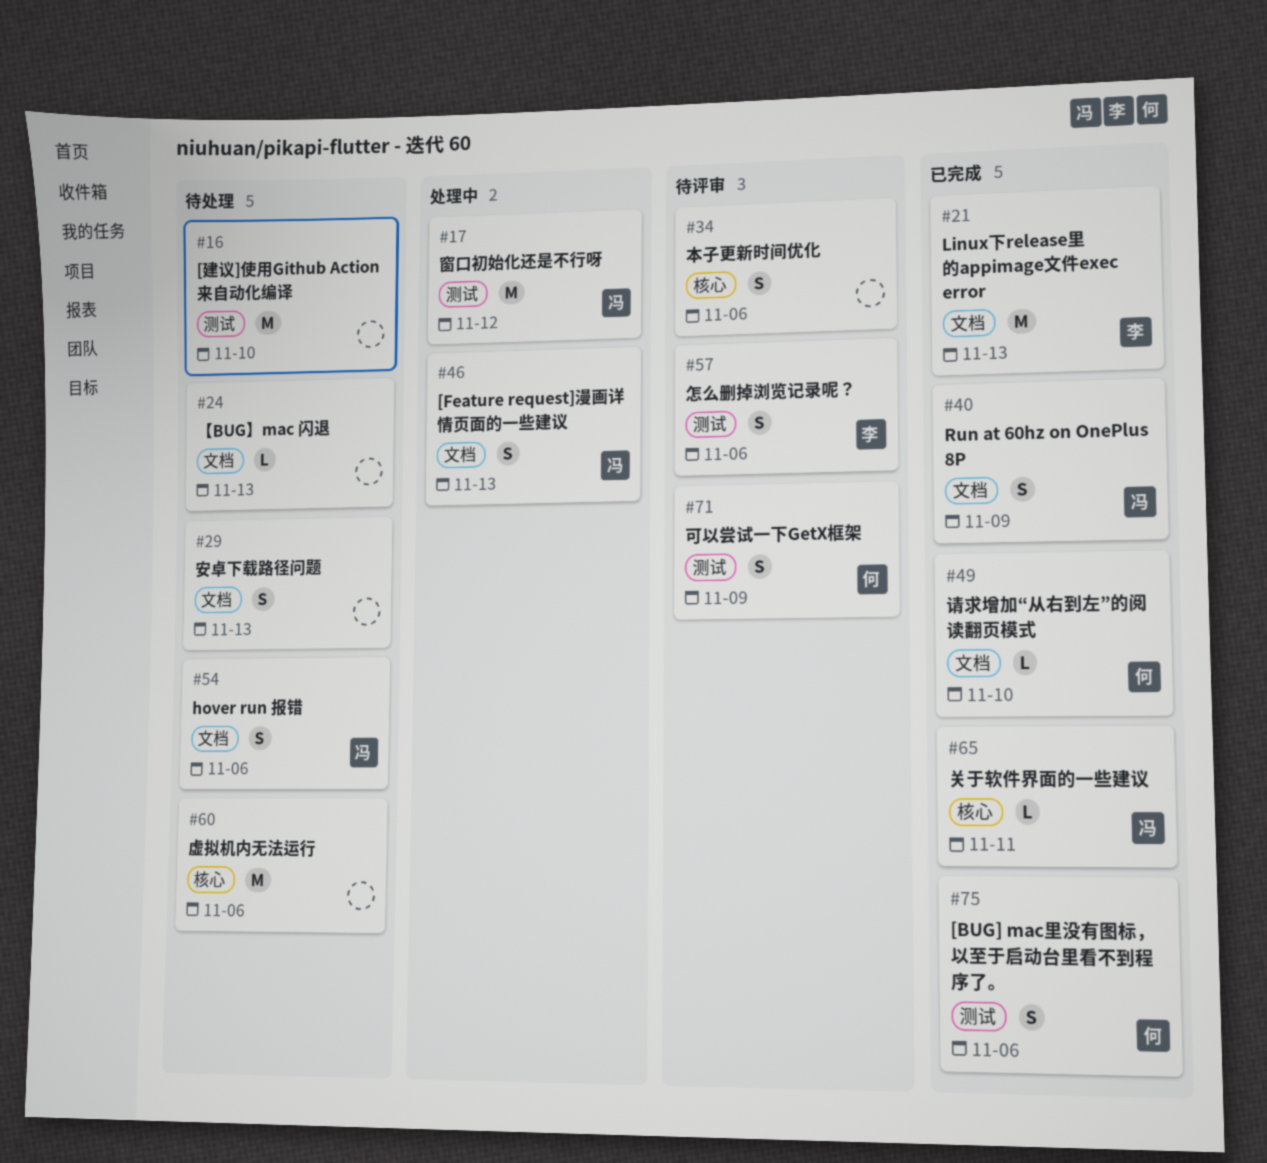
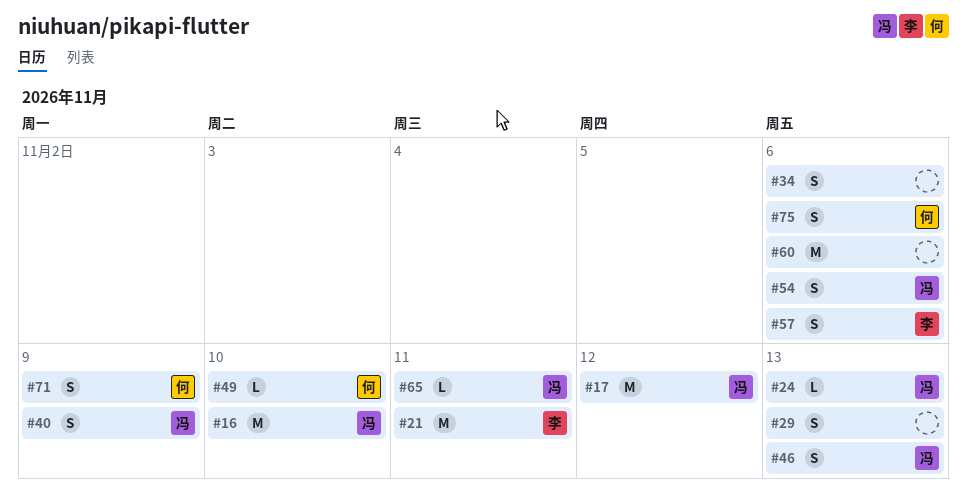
#16, owner: none -> 冯
#21, due: Nov 13 -> Nov 11
#24, owner: none -> 冯

